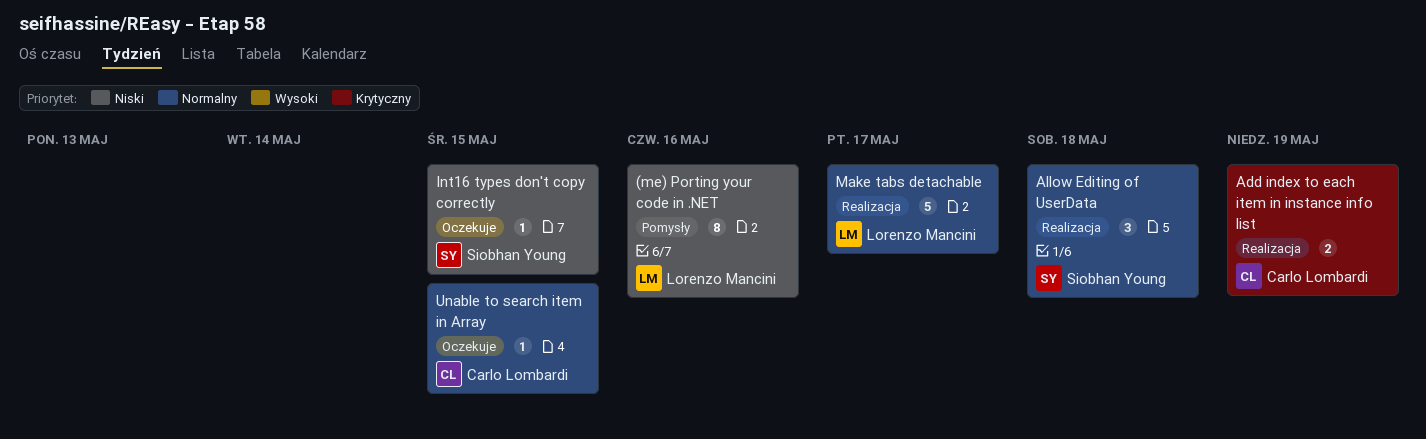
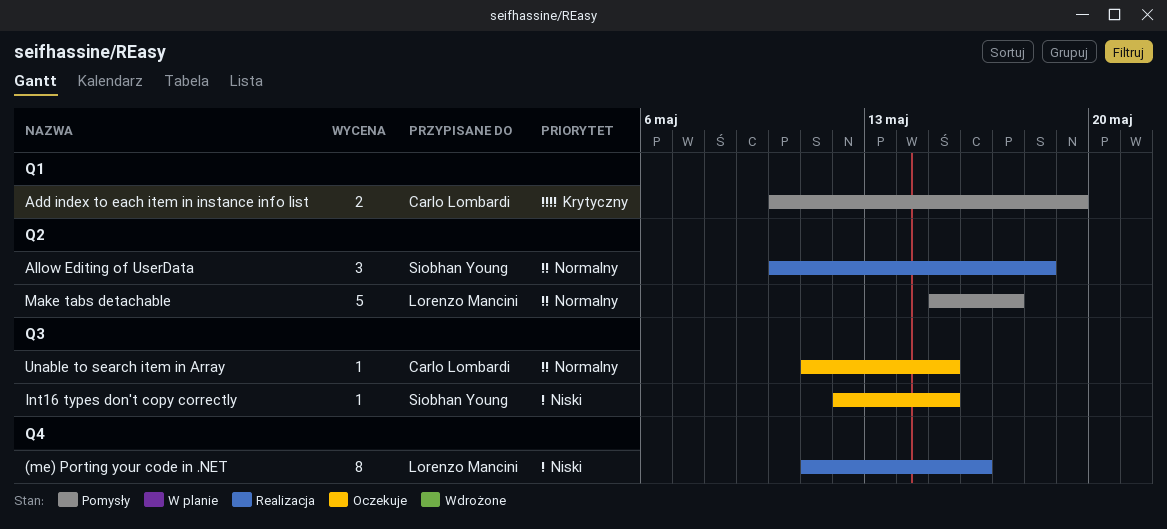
(me) Porting your code in .NET, status: Pomysły -> Realizacja
Add index to each item in instance info list, status: Realizacja -> Pomysły
Make tabs detachable, status: Realizacja -> Pomysły

